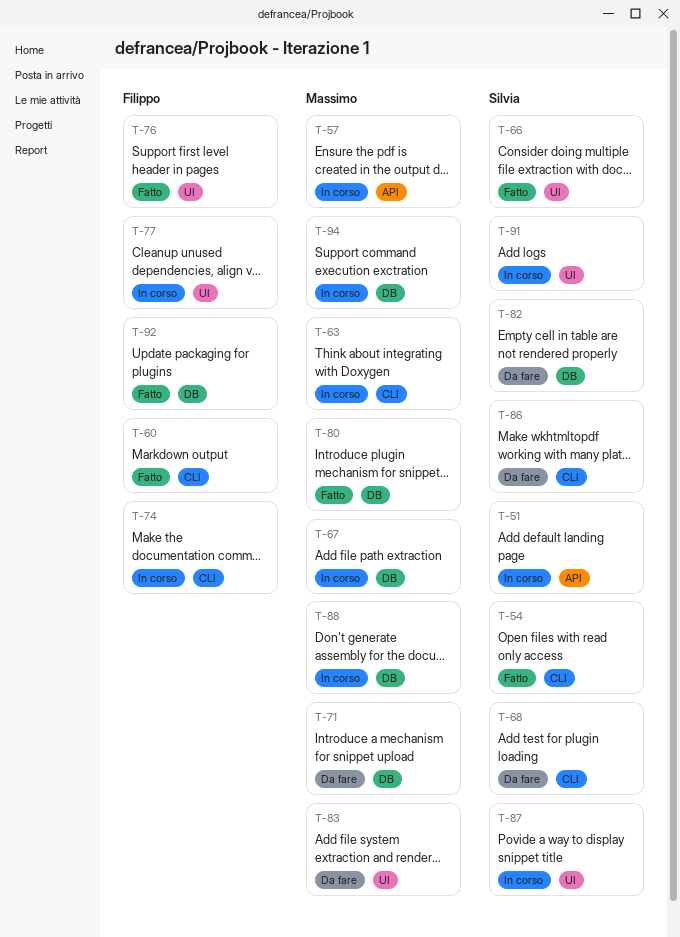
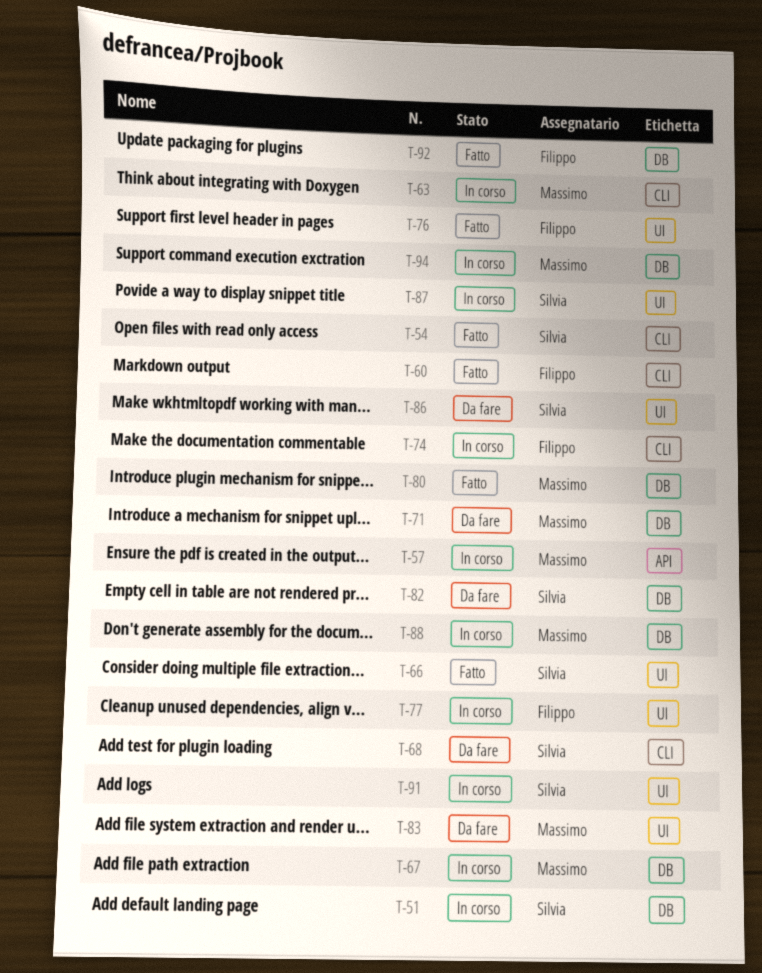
T-51, label: API -> DB
T-86, label: CLI -> UI

